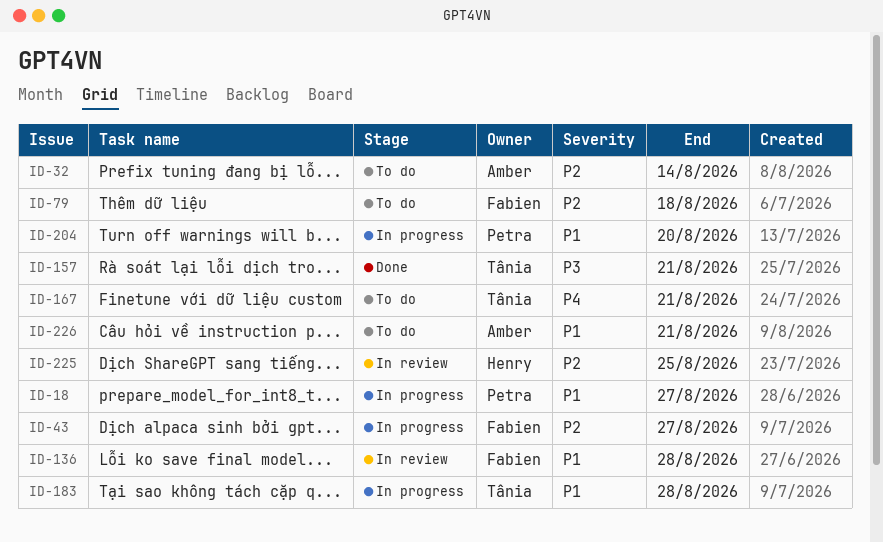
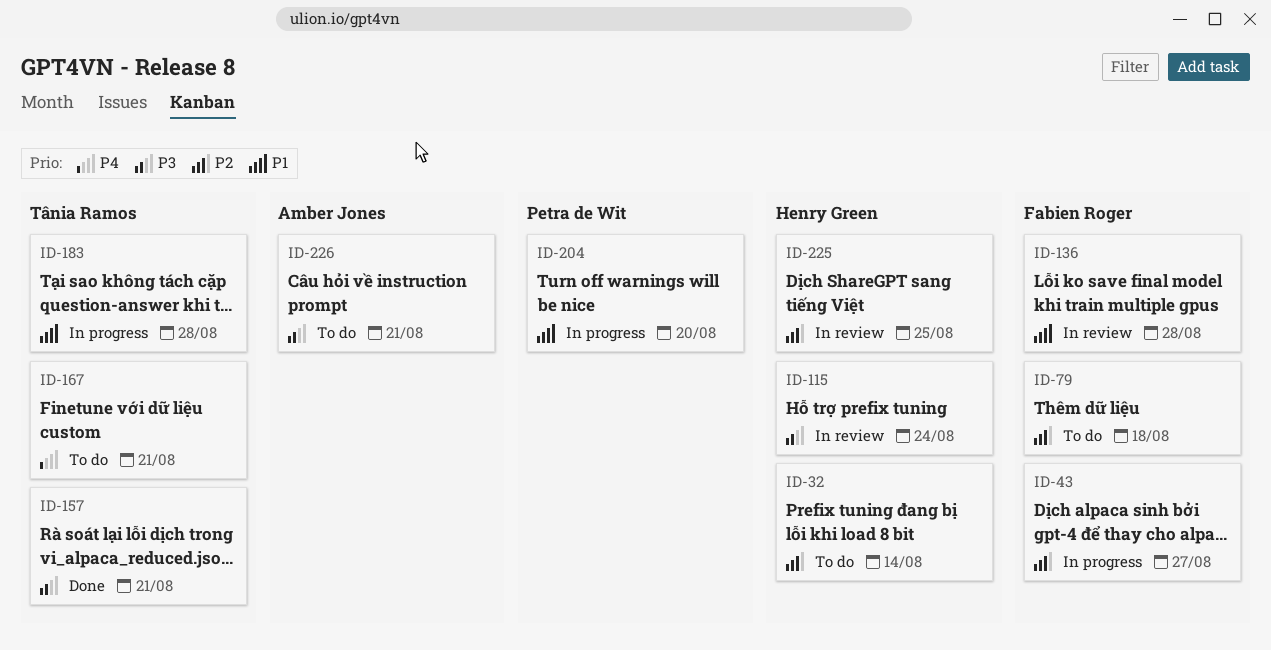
ID-18: present -> none
ID-32, owner: Amber Jones -> Henry Green
ID-115: none -> present
ID-226, priority: P1 -> P3

